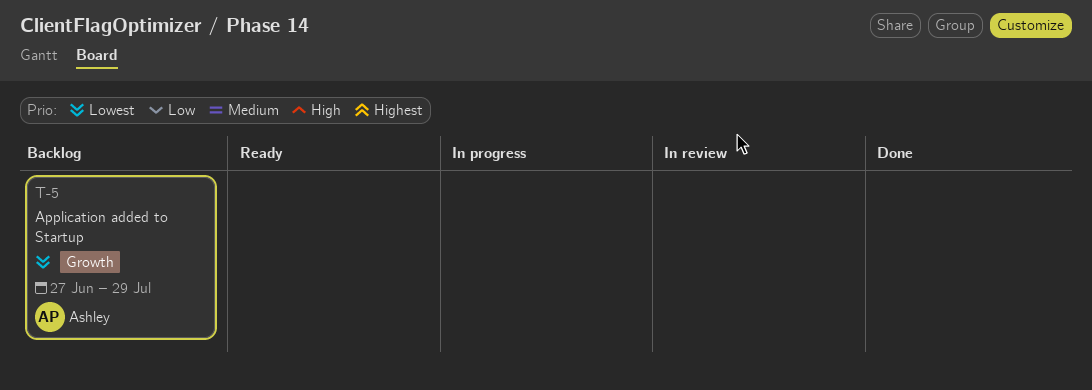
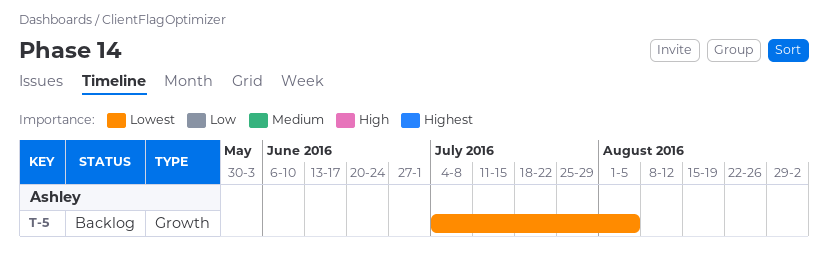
T-5, start: Jun 27 -> Jul 4
T-5, due: Jul 29 -> Aug 5

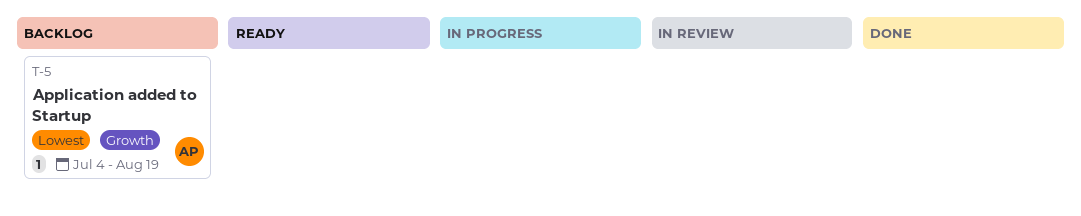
T-5, due: Aug 5 -> Aug 19

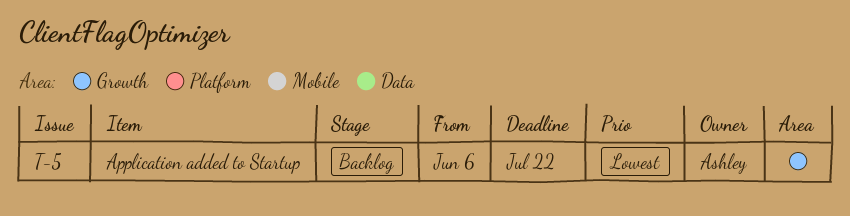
T-5, start: Jul 4 -> Jun 6
T-5, due: Aug 19 -> Jul 22

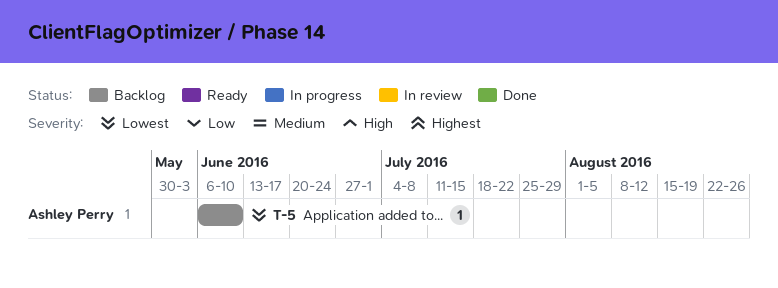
T-5, due: Jul 22 -> Jun 10

